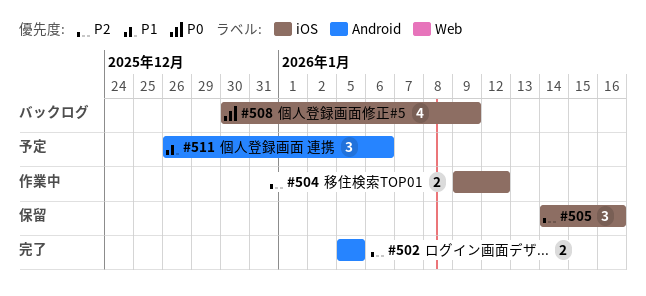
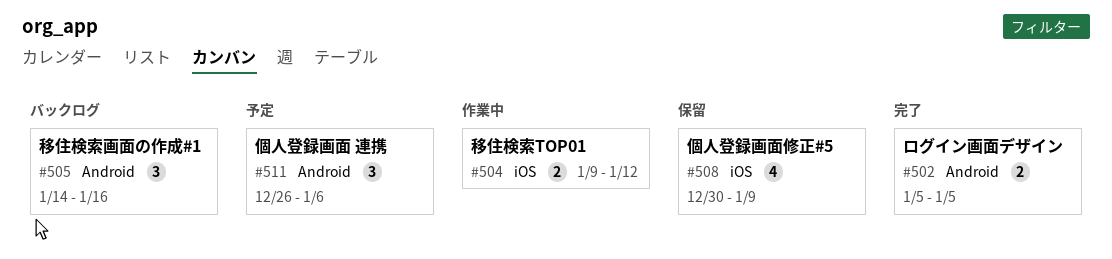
#505, status: 保留 -> バックログ
#505, label: iOS -> Android
#508, status: バックログ -> 保留

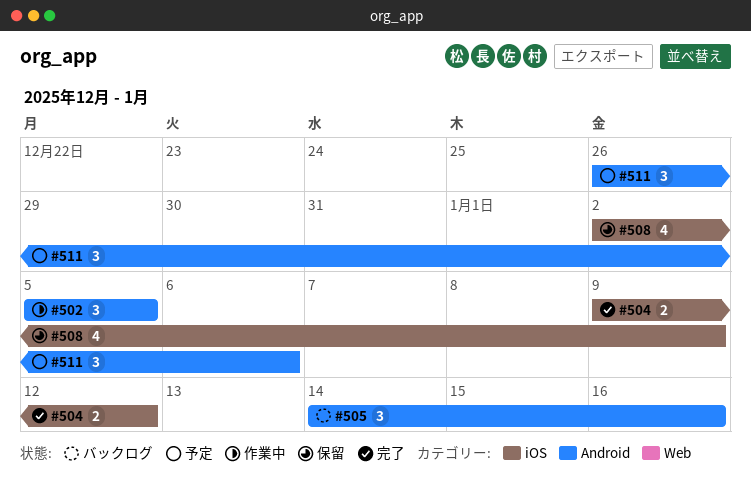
#502, status: 完了 -> 作業中
#502, estimate: 2 -> 3
#504, status: 作業中 -> 完了
#508, start: Dec 30 -> Jan 2

